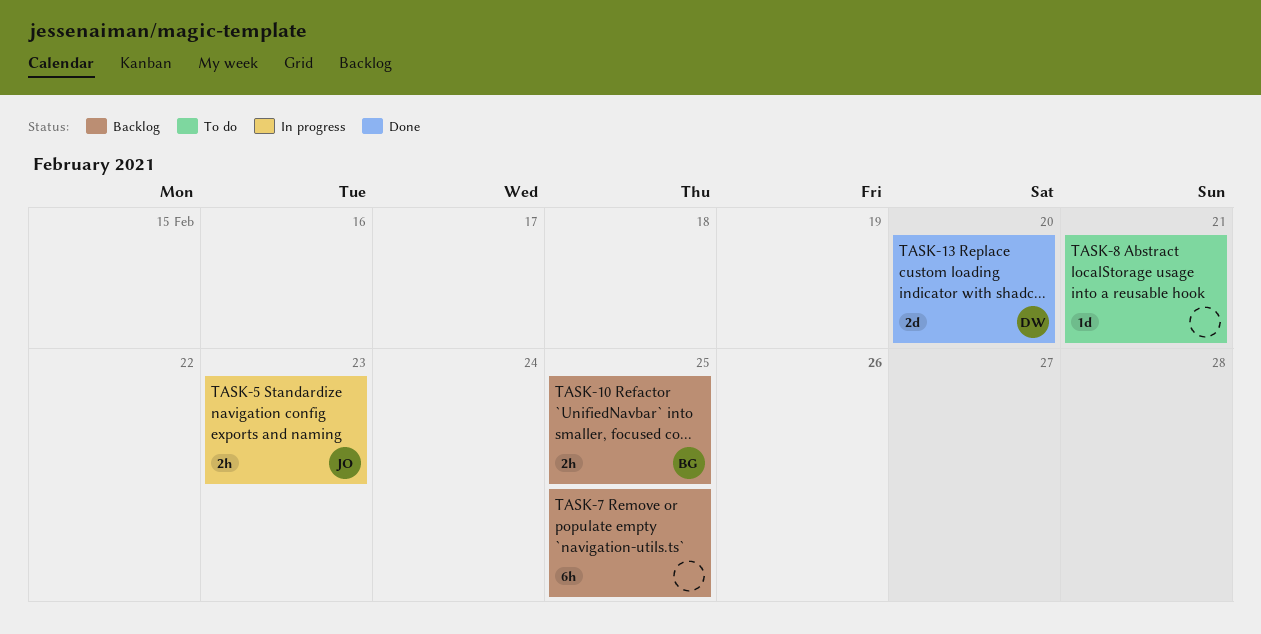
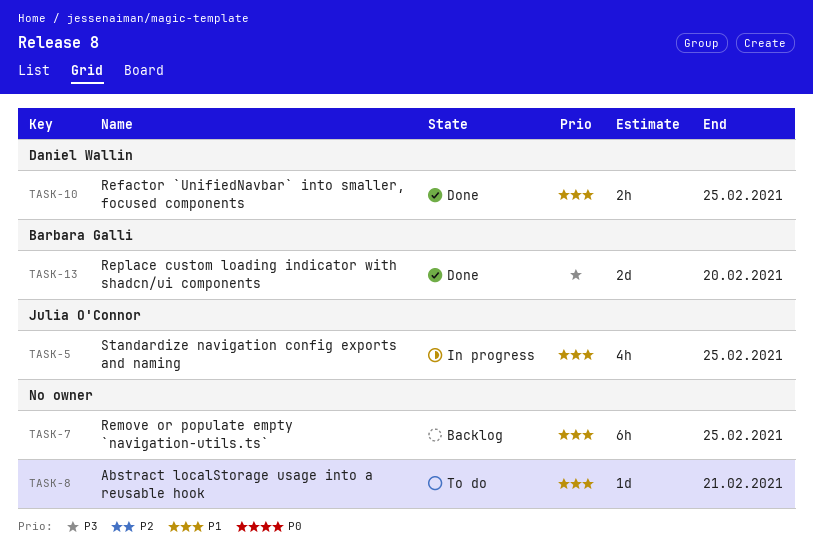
TASK-5, estimate: 2h -> 4h
TASK-5, due: Feb 23 -> Feb 25
TASK-10, status: Backlog -> Done
TASK-10, owner: Barbara Galli -> Daniel Wallin
TASK-13, owner: Daniel Wallin -> Barbara Galli

